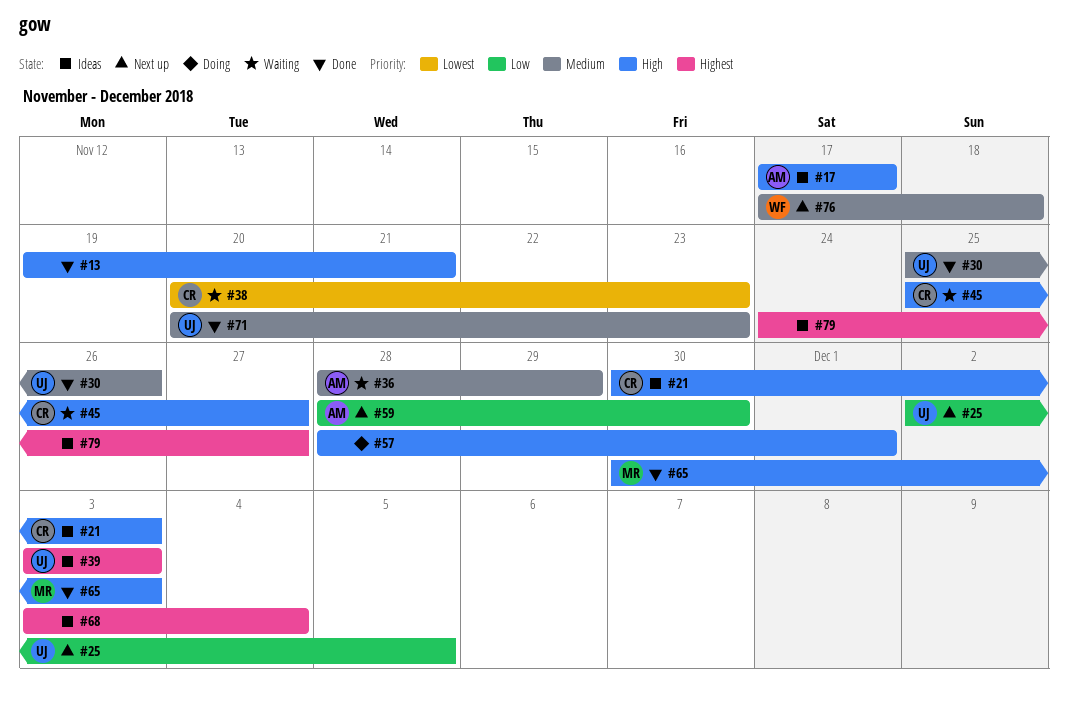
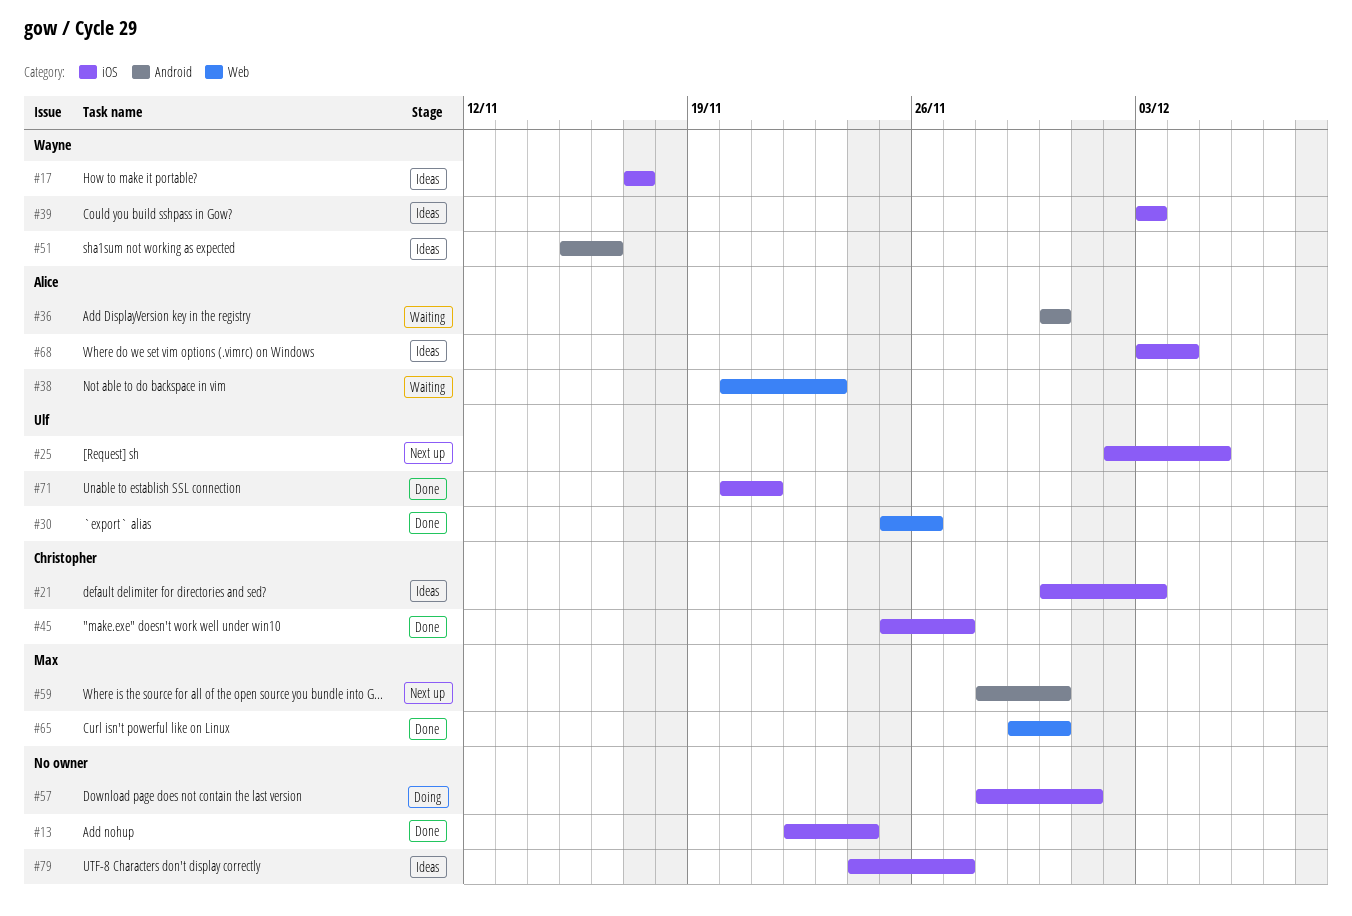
#13, start: Nov 19 -> Nov 22
#13, due: Nov 21 -> Nov 24
#17, owner: Alice -> Wayne
#36, start: Nov 28 -> Nov 30
#36, due: Nov 29 -> Nov 30
#38, owner: Christopher -> Alice
#39, owner: Ulf -> Wayne
#45, status: Waiting -> Done
#51: none -> present
#59, owner: Alice -> Max
#65, start: Nov 30 -> Nov 29
#65, due: Dec 3 -> Nov 30
#68, owner: none -> Alice
#71, due: Nov 23 -> Nov 21
#76: present -> none

